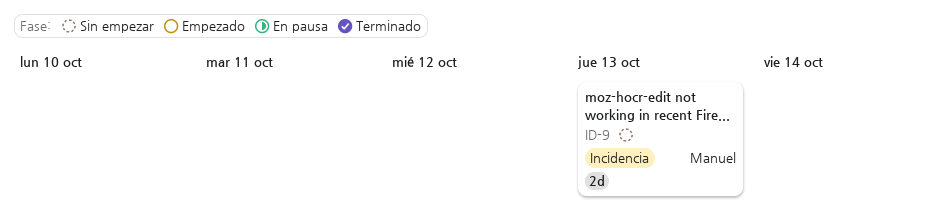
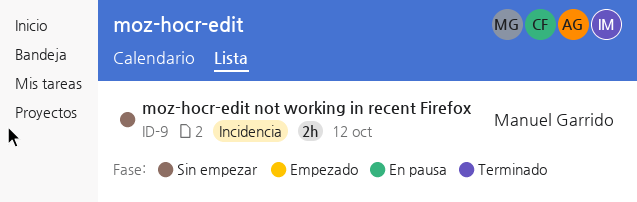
ID-9, estimate: 2d -> 2h
ID-9, due: Oct 13 -> Oct 12

